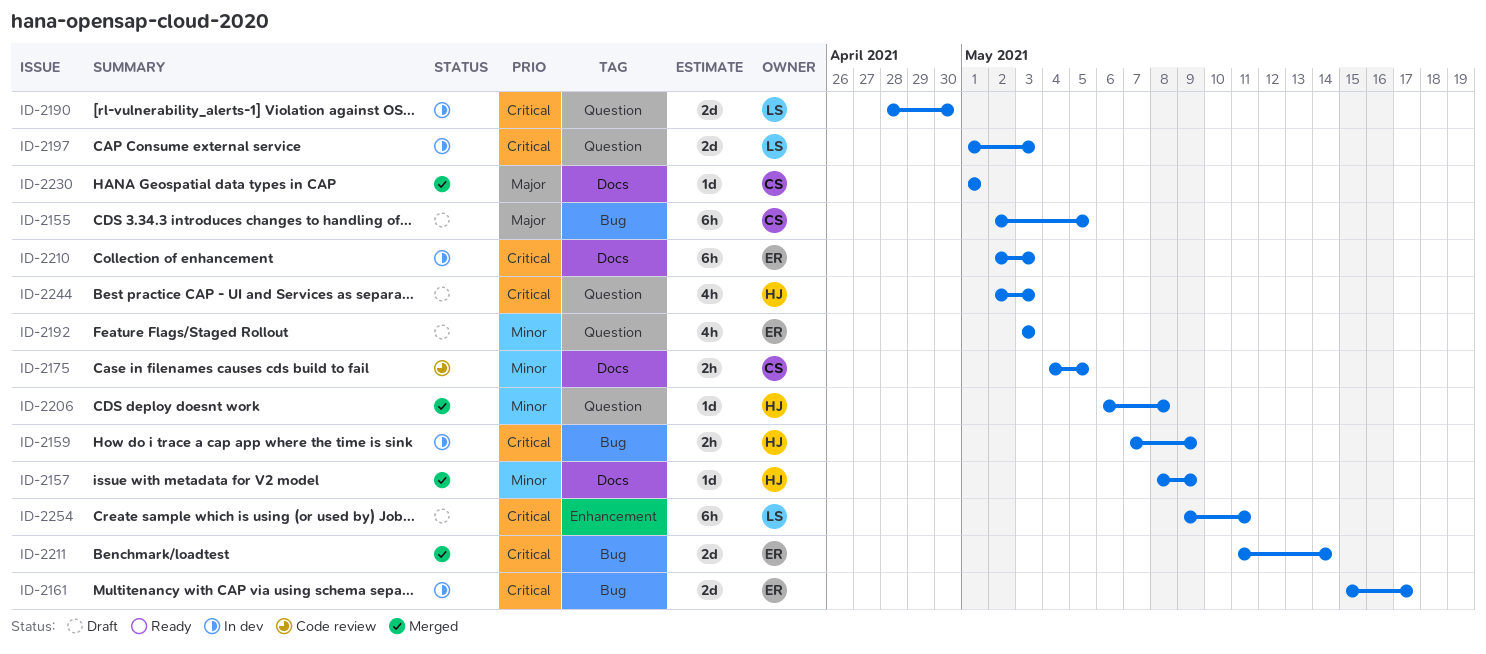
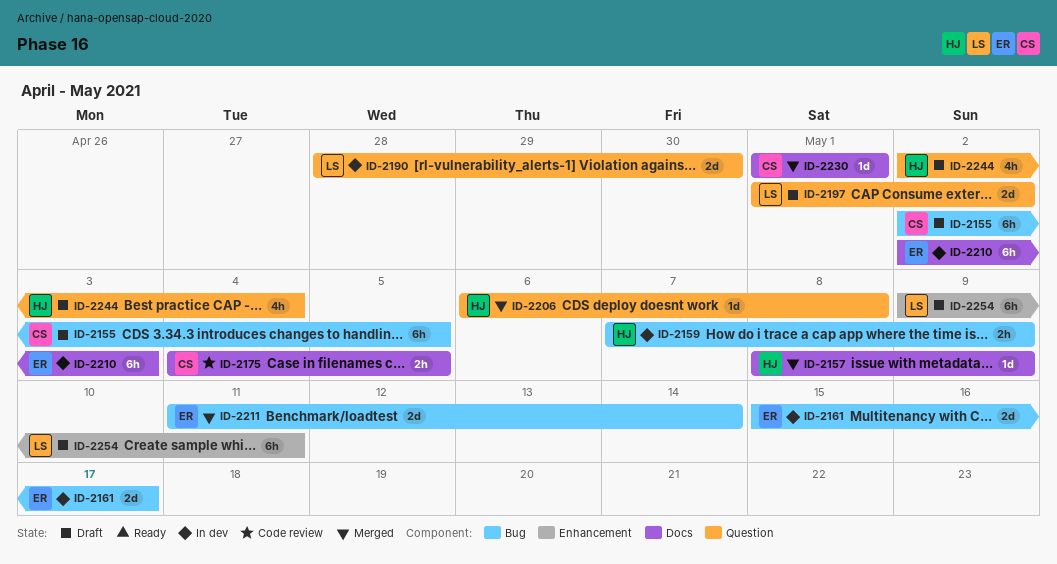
ID-2192: present -> none
ID-2197, status: In dev -> Draft
ID-2197, due: May 3 -> May 2
ID-2244, due: May 3 -> May 4

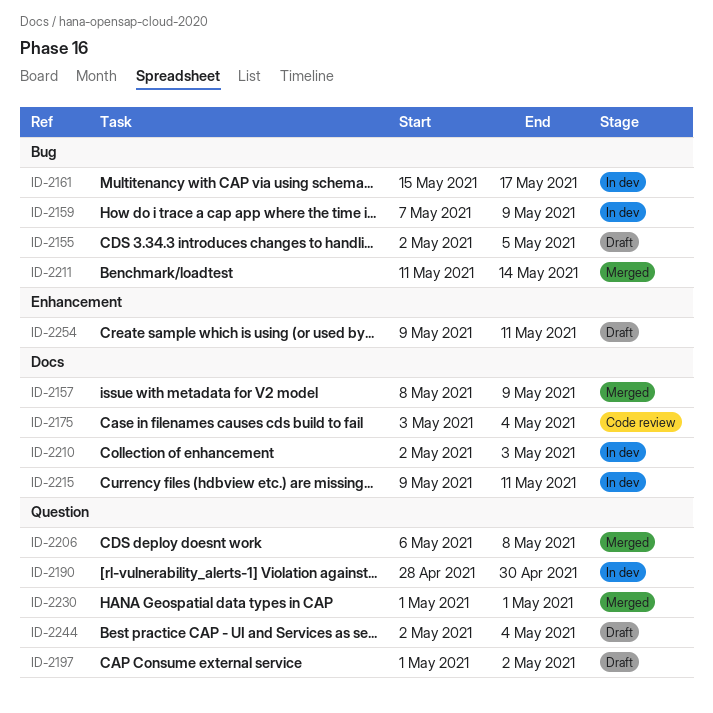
ID-2175, start: May 4 -> May 3
ID-2175, due: May 5 -> May 4
ID-2215: none -> present
ID-2230, label: Docs -> Question

